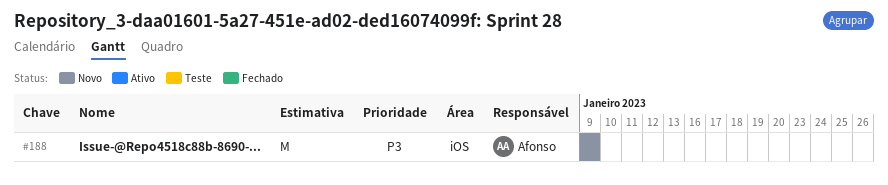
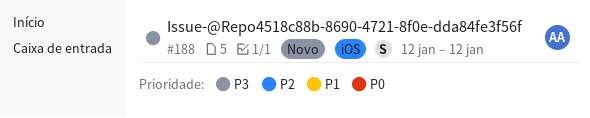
#188, estimate: M -> S
#188, start: Jan 9 -> Jan 12
#188, due: Jan 9 -> Jan 12

